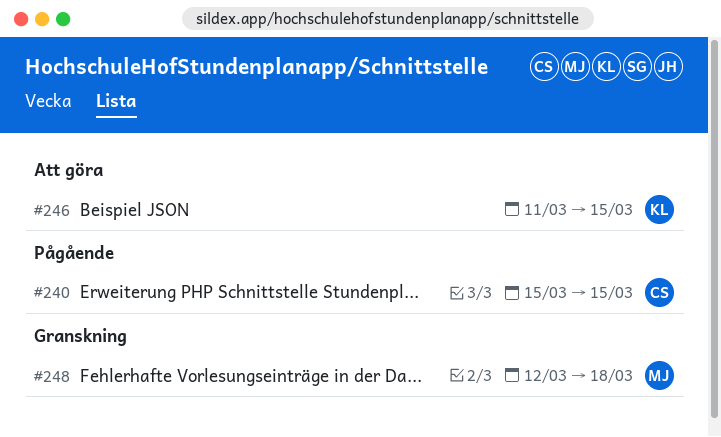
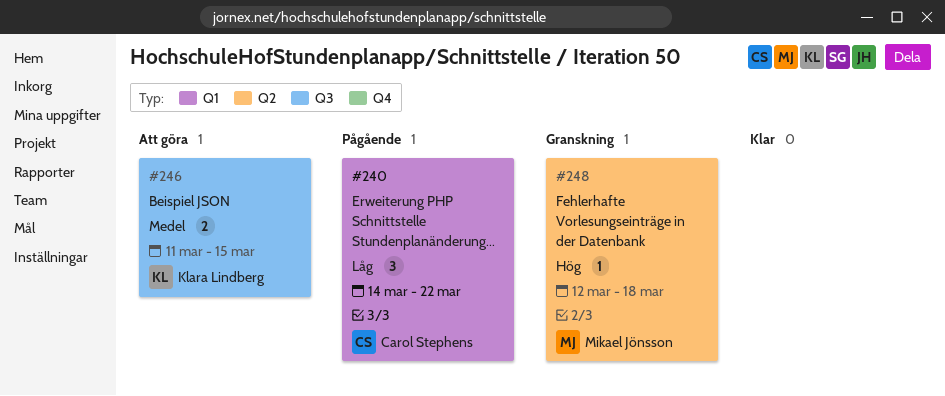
#240, start: Mar 15 -> Mar 14
#240, due: Mar 15 -> Mar 22

